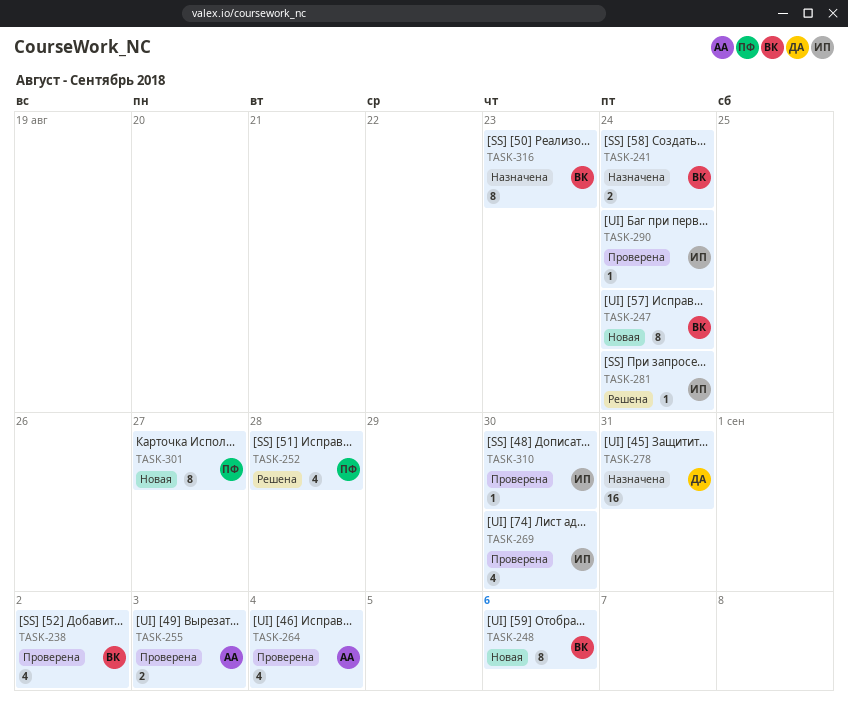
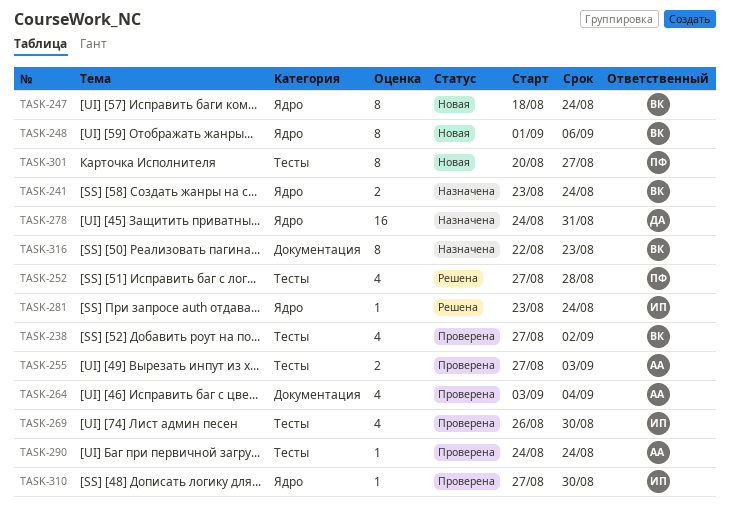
TASK-290, owner: ИП -> АА

